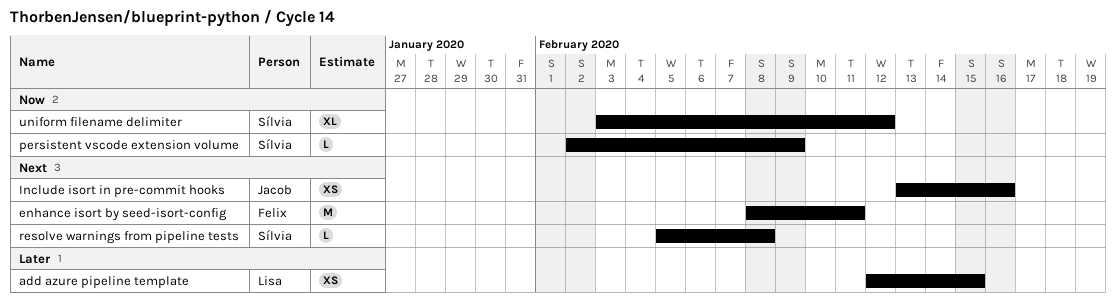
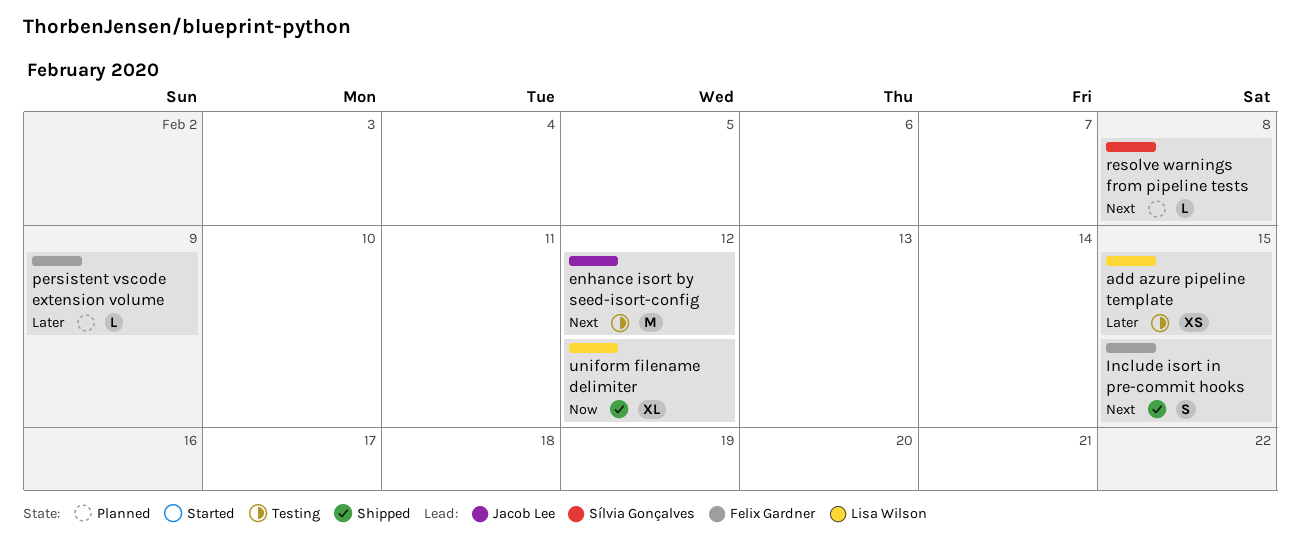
enhance isort by seed-isort-config, owner: Felix Gardner -> Jacob Lee
enhance isort by seed-isort-config, due: Feb 11 -> Feb 12
Include isort in pre-commit hooks, owner: Jacob Lee -> Felix Gardner
Include isort in pre-commit hooks, estimate: XS -> S
Include isort in pre-commit hooks, due: Feb 16 -> Feb 15
persistent vscode extension volume, owner: Sílvia Gonçalves -> Felix Gardner
persistent vscode extension volume, priority: Now -> Later
uniform filename delimiter, owner: Sílvia Gonçalves -> Lisa Wilson

